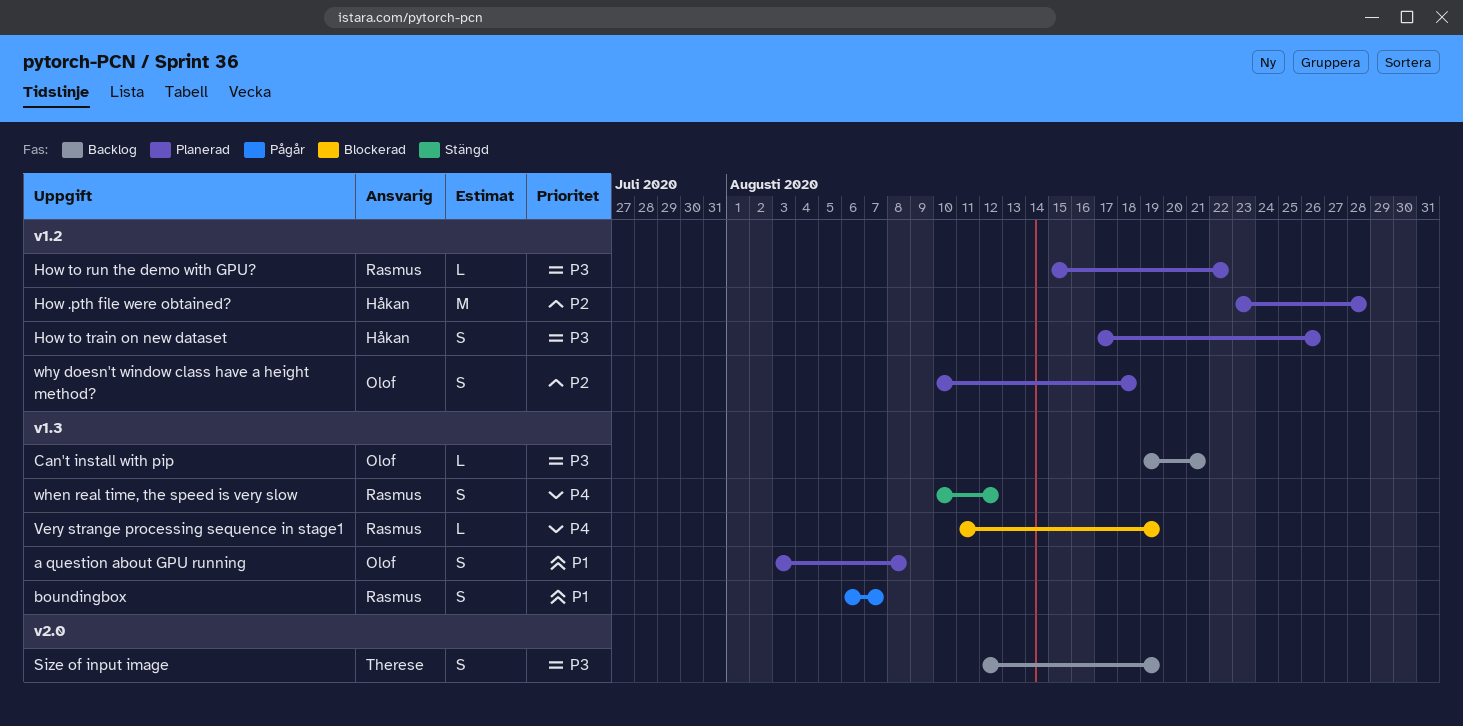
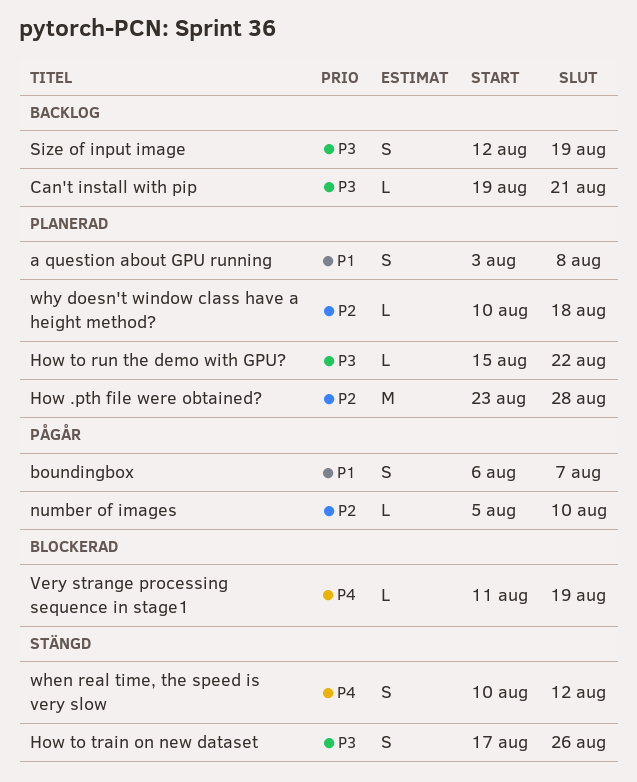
How to train on new dataset, status: Planerad -> Stängd
number of images: none -> present
why doesn't window class have a height method?, estimate: S -> L

